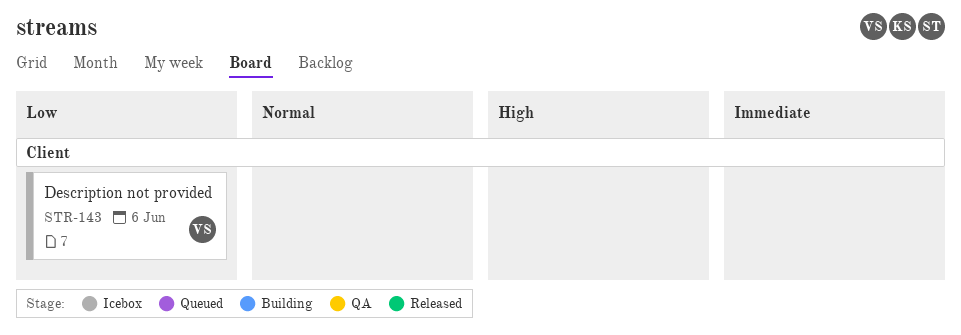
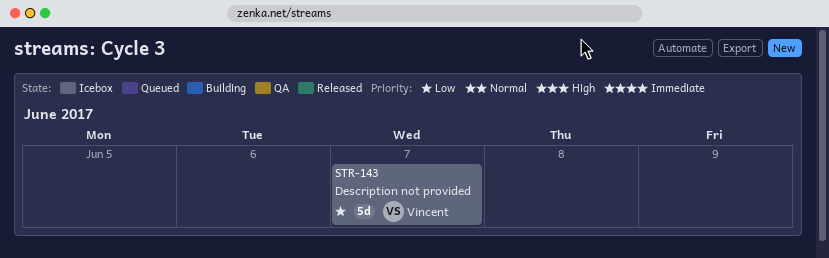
STR-143, due: Jun 6 -> Jun 7

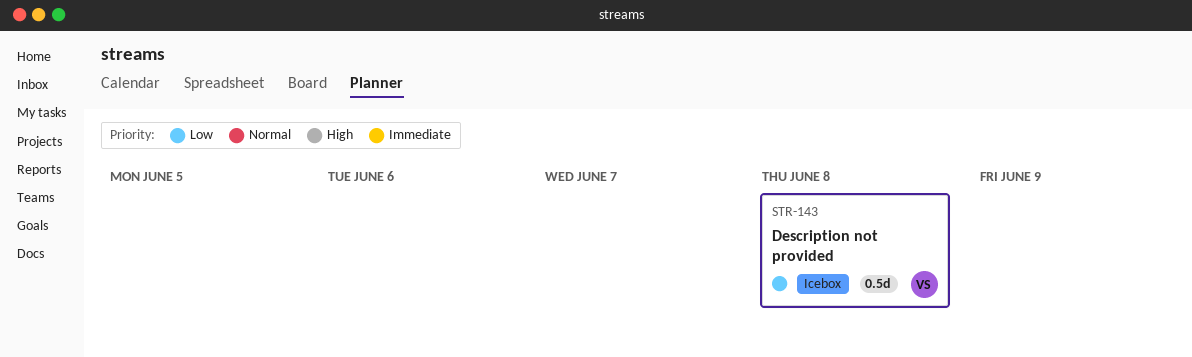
STR-143, estimate: 5d -> 0.5d
STR-143, due: Jun 7 -> Jun 8

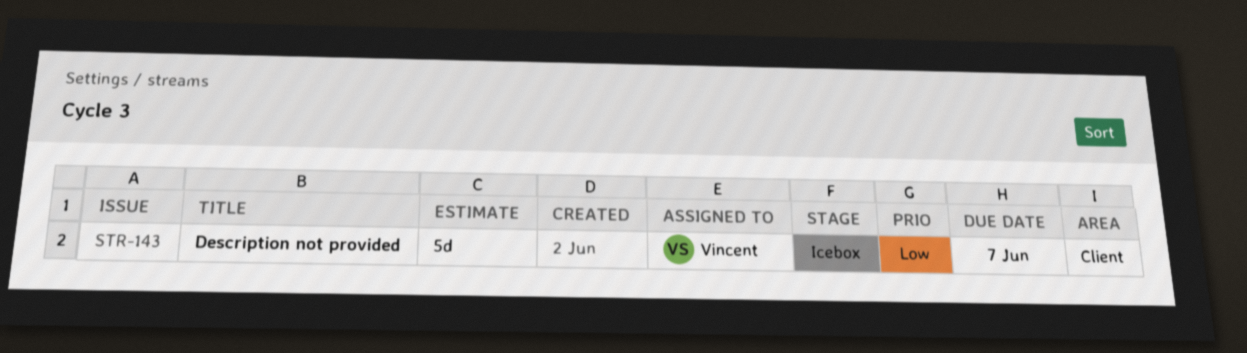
STR-143, estimate: 0.5d -> 5d
STR-143, due: Jun 8 -> Jun 7

